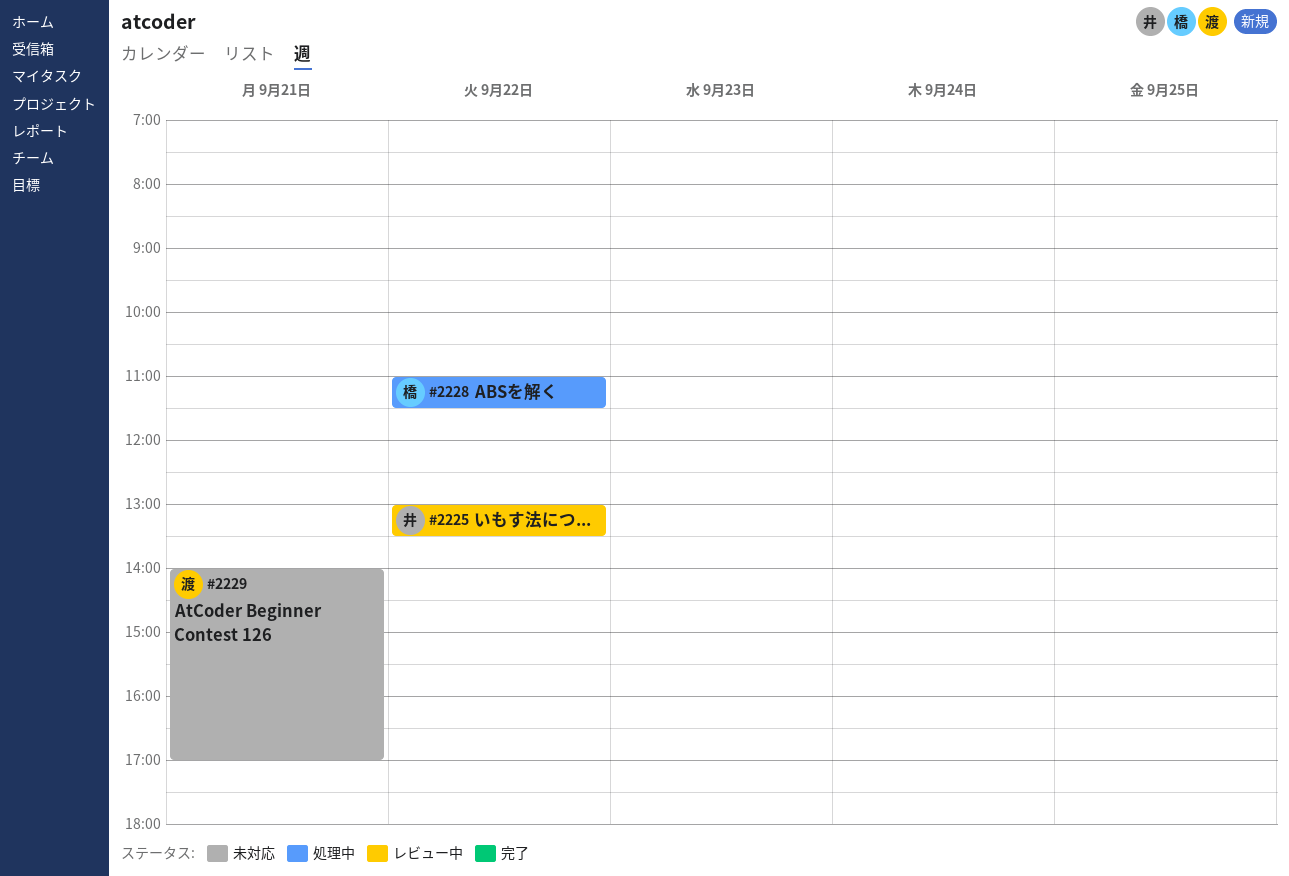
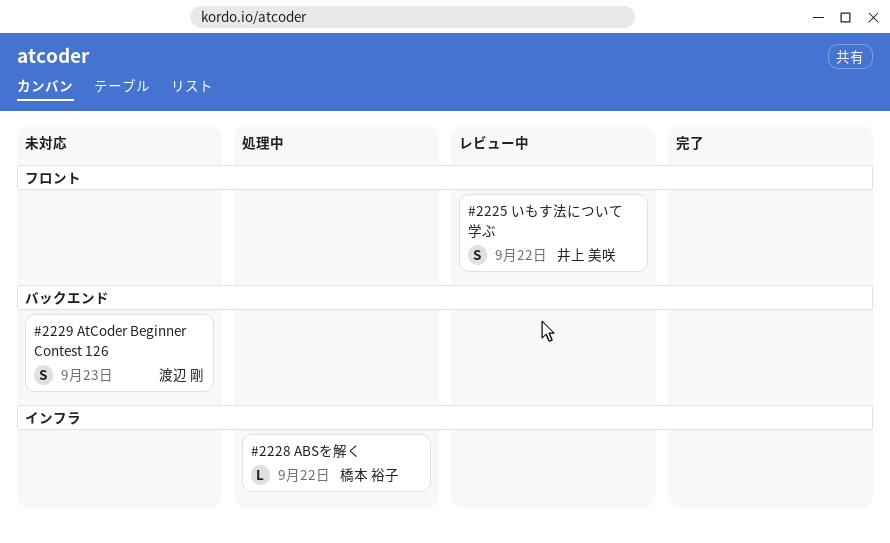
#2229, day: Sep 21 -> Sep 23

